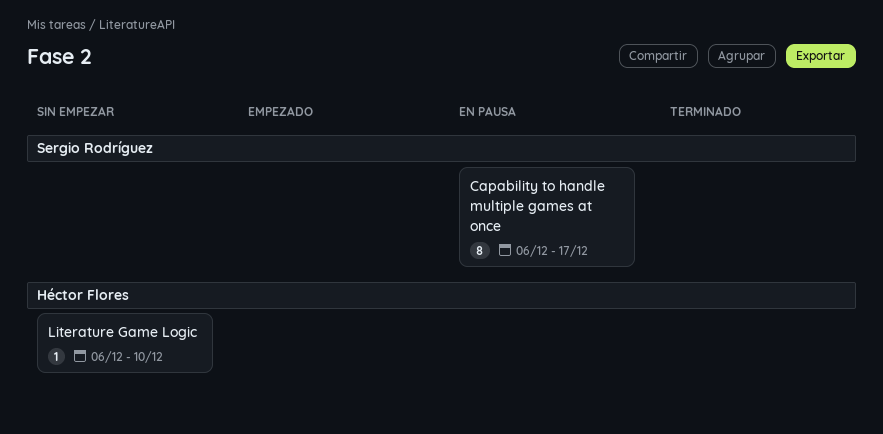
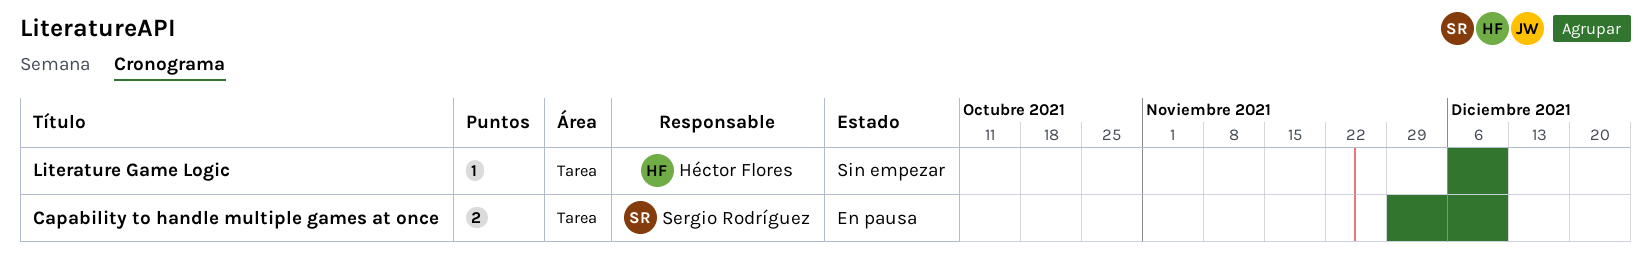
Capability to handle multiple games at once, estimate: 8 -> 2
Capability to handle multiple games at once, start: Dec 6 -> Nov 29
Capability to handle multiple games at once, due: Dec 17 -> Dec 10

